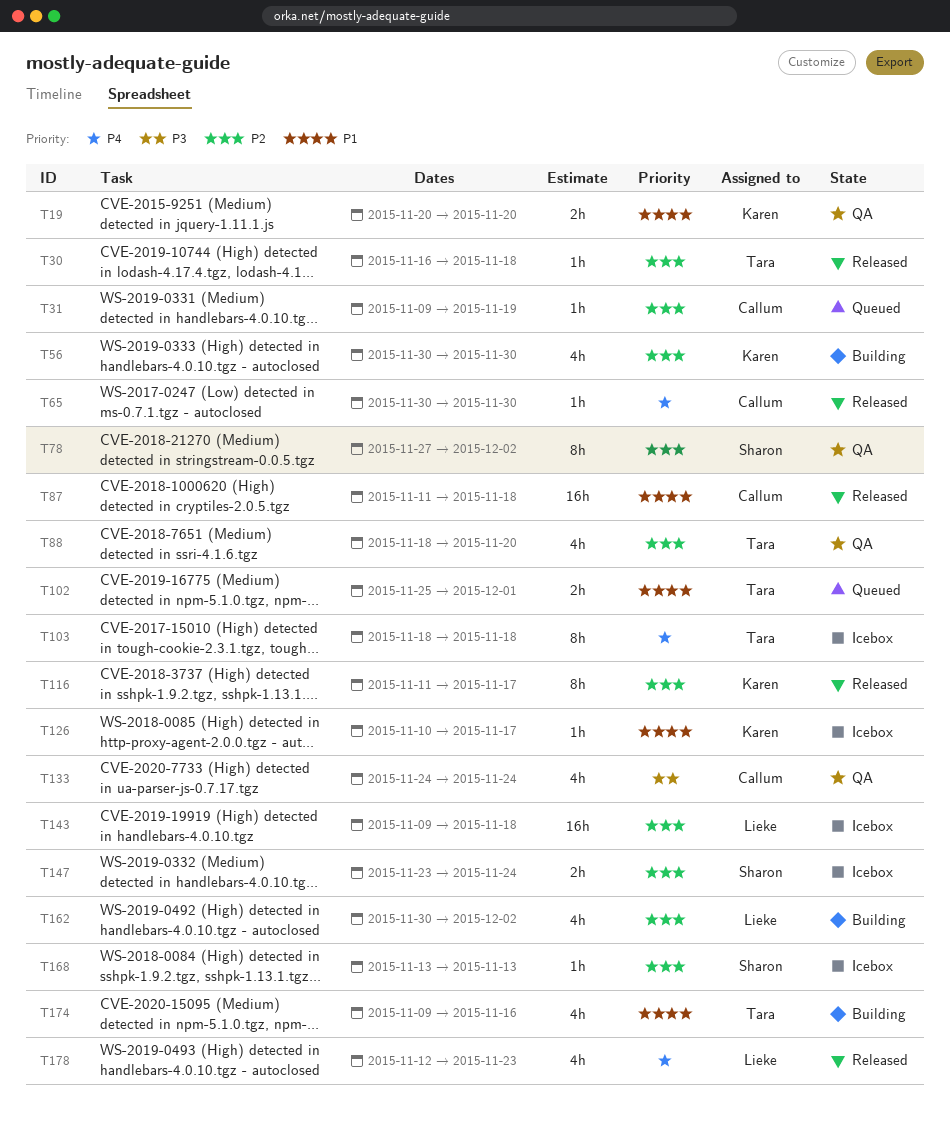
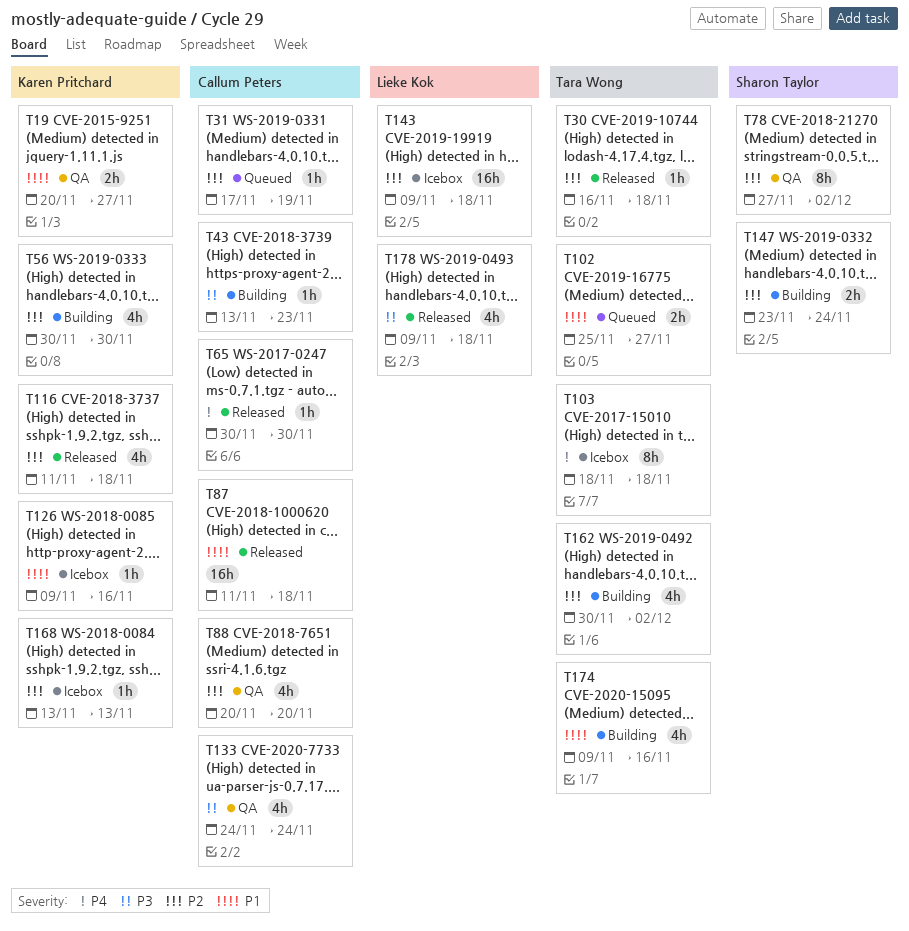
T19, due: Nov 20 -> Nov 27
T31, start: Nov 9 -> Nov 17
T43: none -> present
T88, owner: Tara Wong -> Callum Peters
T88, start: Nov 18 -> Nov 20
T102, due: Dec 1 -> Nov 27
T116, estimate: 8h -> 4h
T116, due: Nov 17 -> Nov 18
T126, start: Nov 10 -> Nov 9
T126, due: Nov 17 -> Nov 16
T147, status: Icebox -> Building
T162, owner: Lieke Kok -> Tara Wong
T168, owner: Sharon Taylor -> Karen Pritchard
T178, priority: P4 -> P3
T178, start: Nov 12 -> Nov 9
T178, due: Nov 23 -> Nov 18

